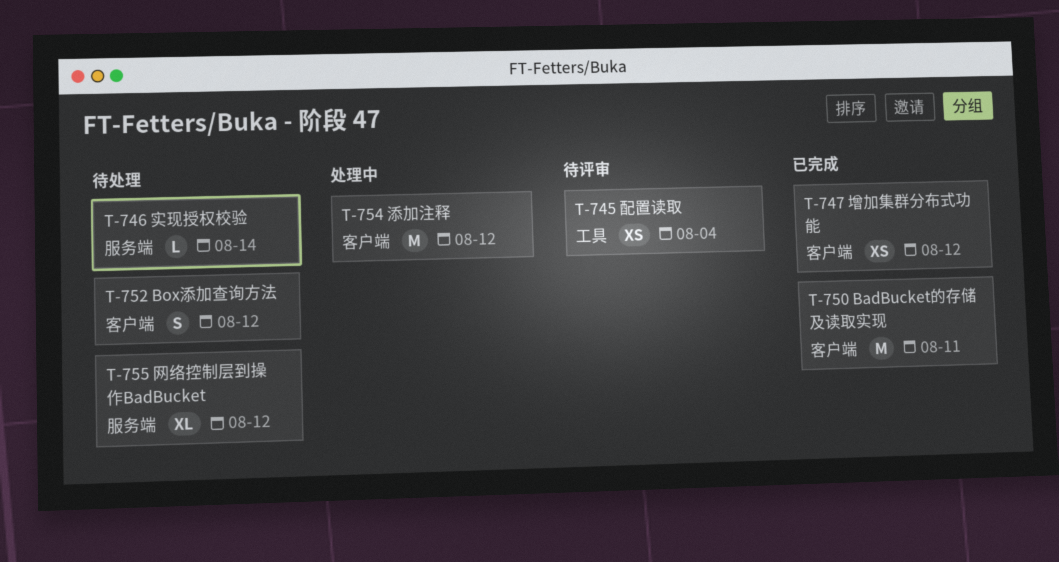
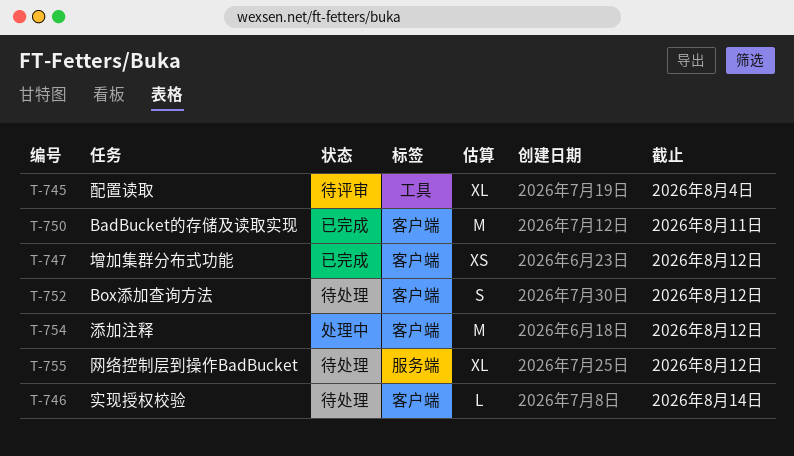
T-745, estimate: XS -> XL
T-746, label: 服务端 -> 客户端

